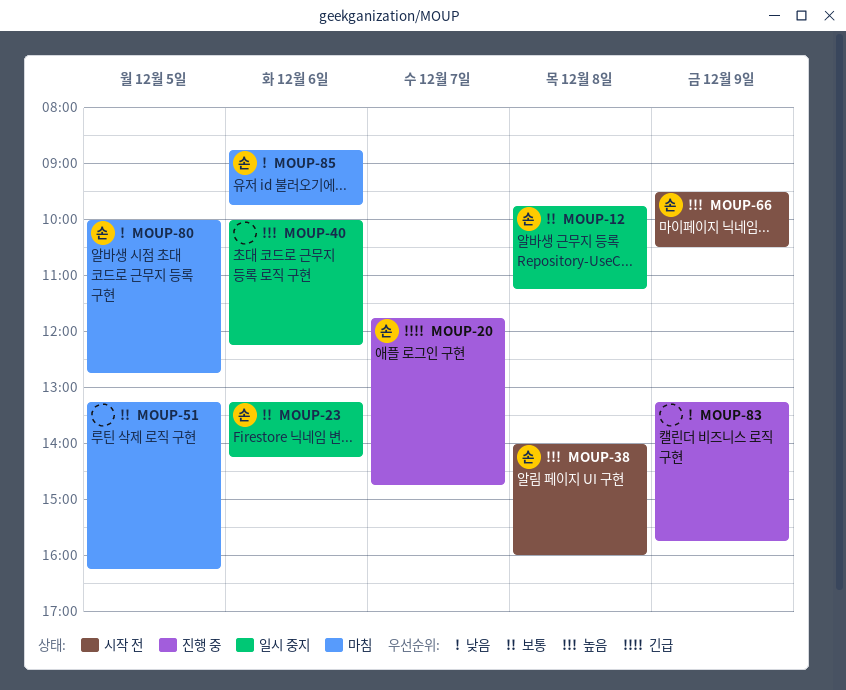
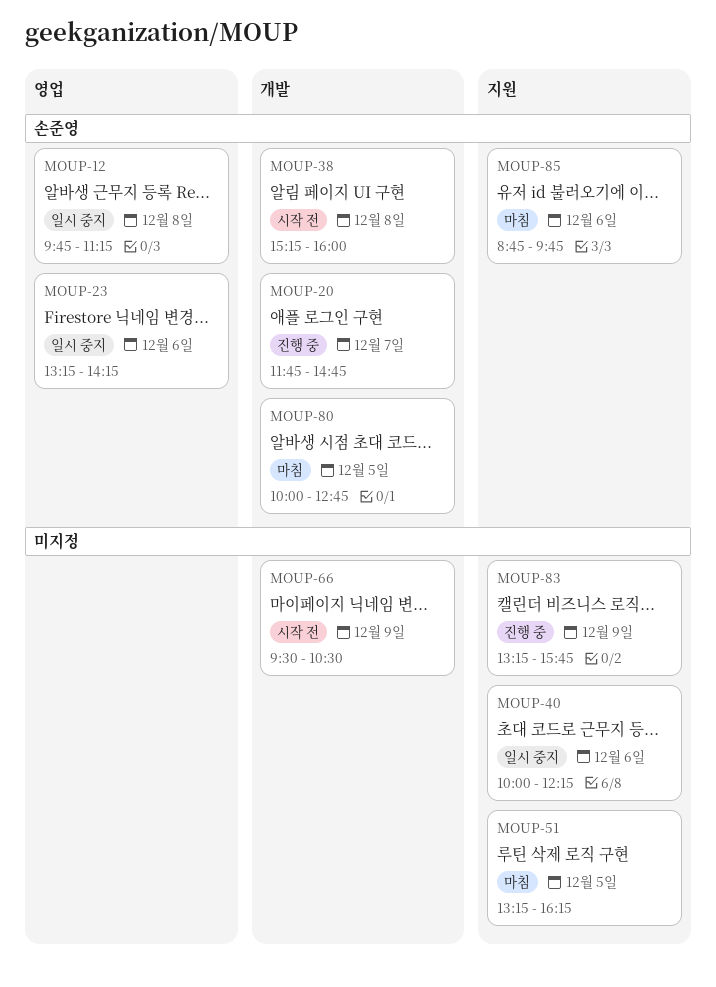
MOUP-38, begins: 14:00 -> 15:15
MOUP-66, owner: 손준영 -> none

